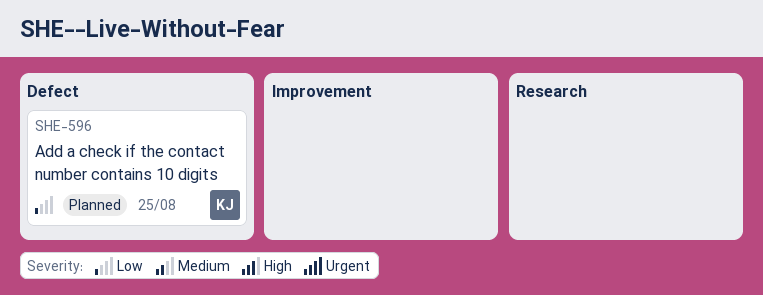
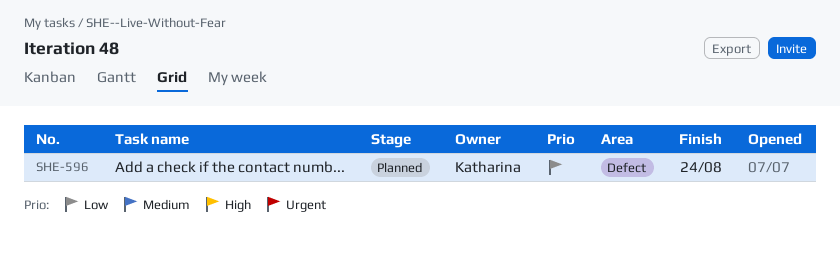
SHE-596, due: Aug 25 -> Aug 24

